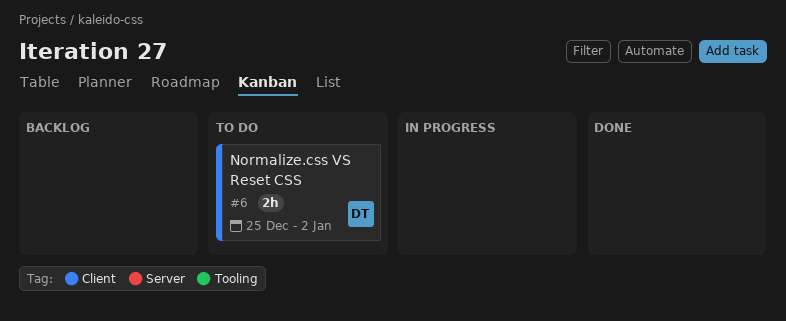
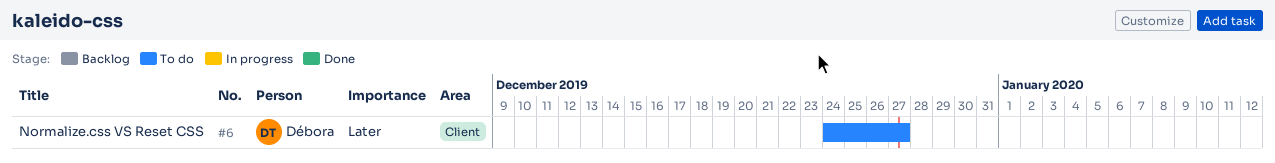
#6, start: Dec 25 -> Dec 24
#6, due: Jan 2 -> Dec 27

